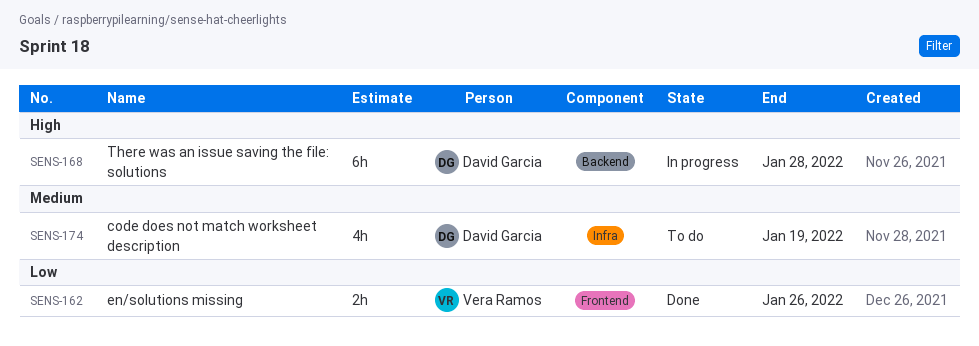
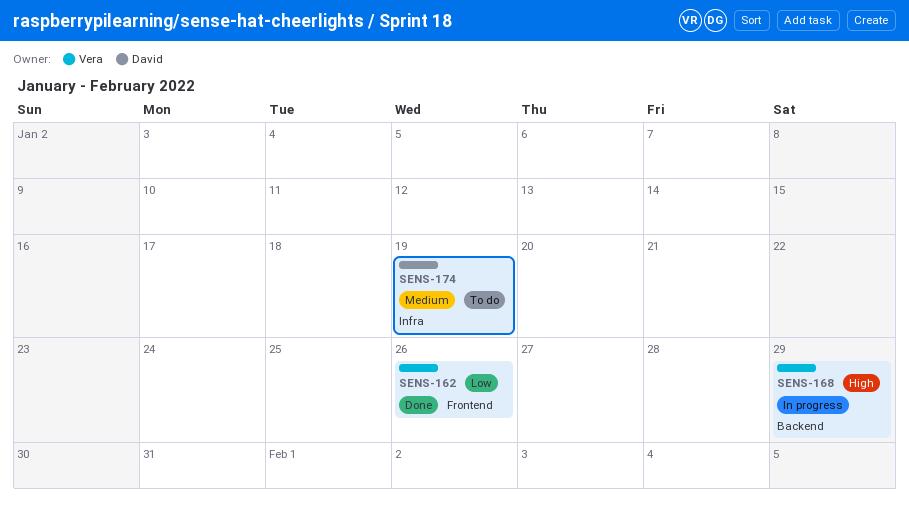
SENS-168, owner: David Garcia -> Vera Ramos
SENS-168, due: Jan 28 -> Jan 29

